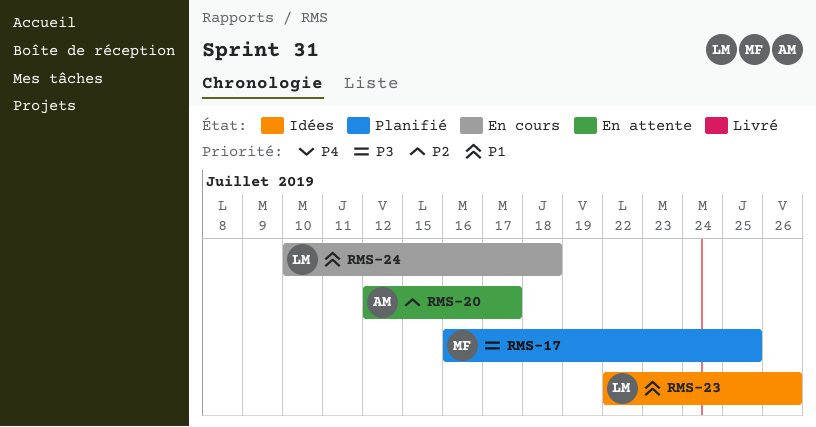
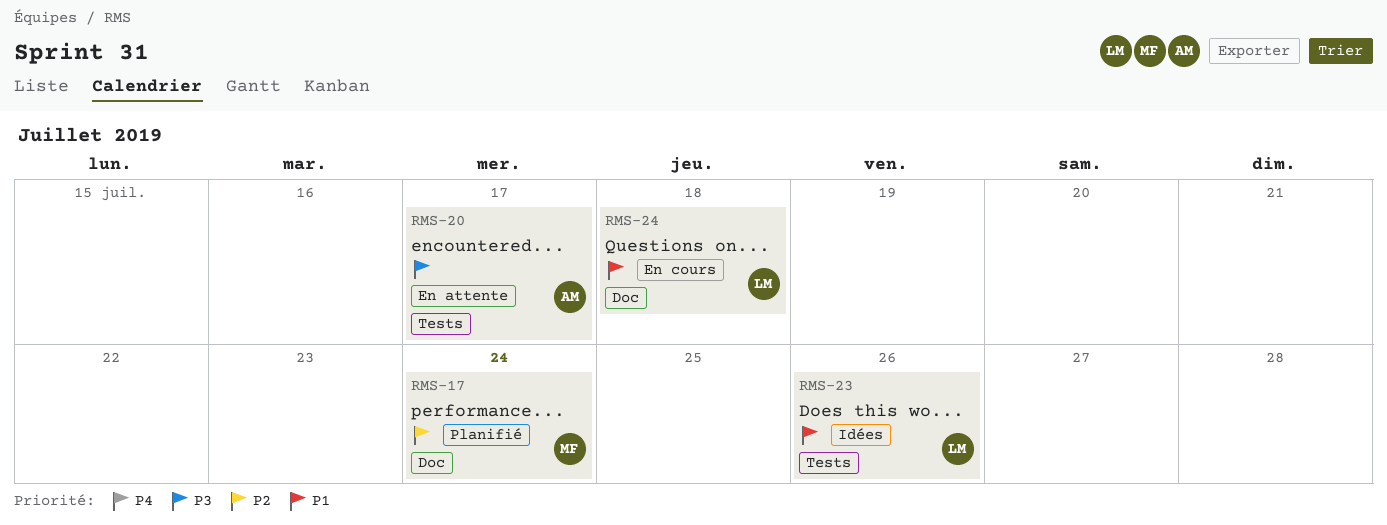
RMS-17, priority: P3 -> P2
RMS-17, due: Jul 25 -> Jul 24
RMS-20, priority: P2 -> P3

